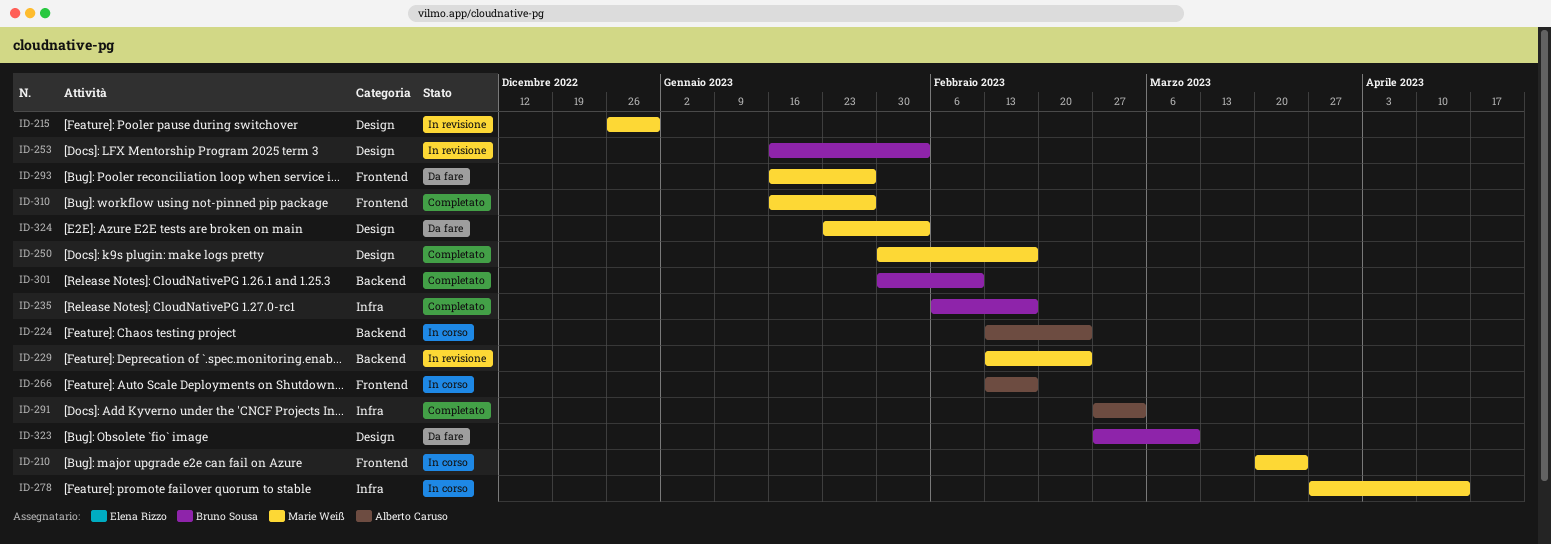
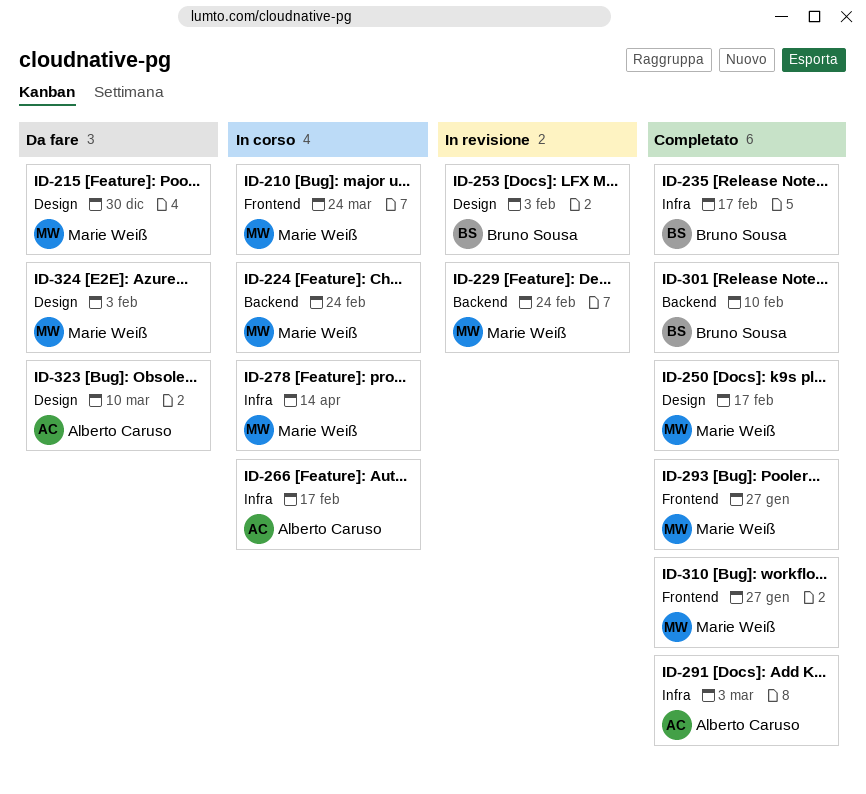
ID-215, status: In revisione -> Da fare
ID-224, owner: Alberto Caruso -> Marie Weiß
ID-266, label: Frontend -> Infra
ID-293, status: Da fare -> Completato
ID-323, owner: Bruno Sousa -> Alberto Caruso

